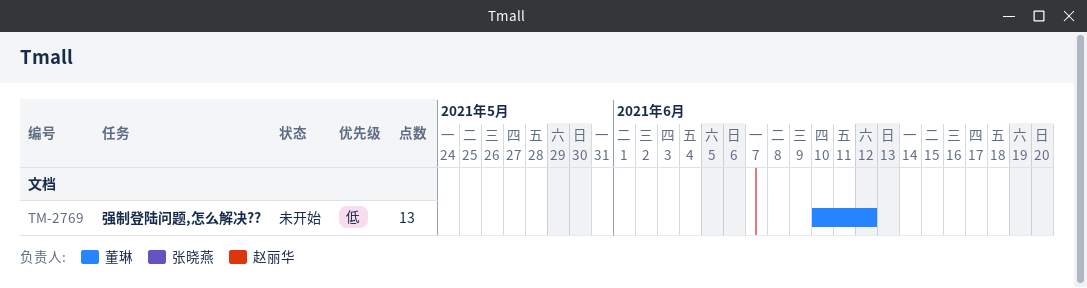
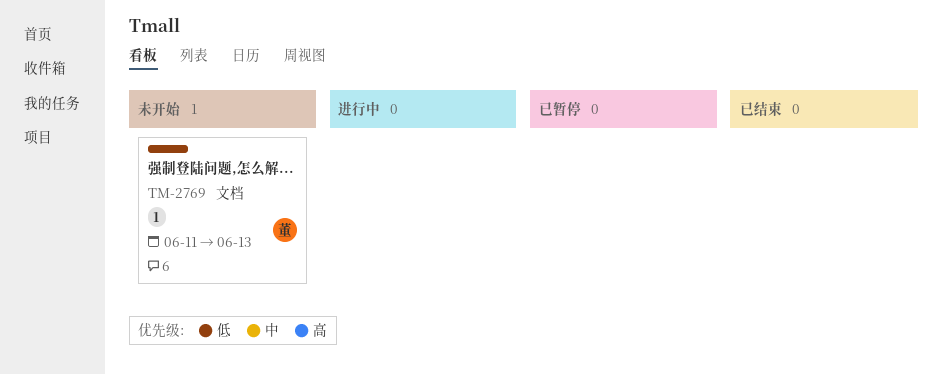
TM-2769, estimate: 13 -> 1
TM-2769, start: Jun 10 -> Jun 11
TM-2769, due: Jun 12 -> Jun 13

